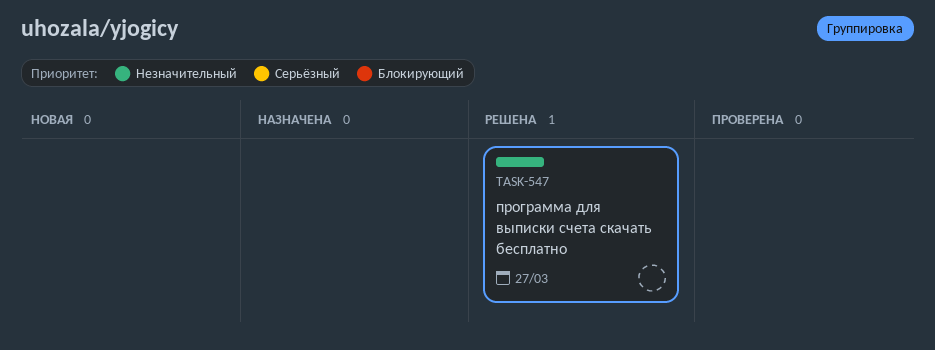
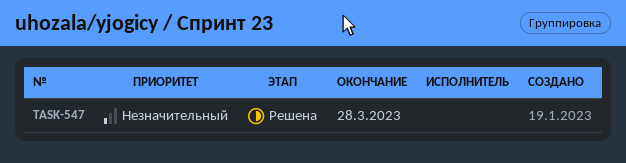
TASK-547, due: Mar 27 -> Mar 28

